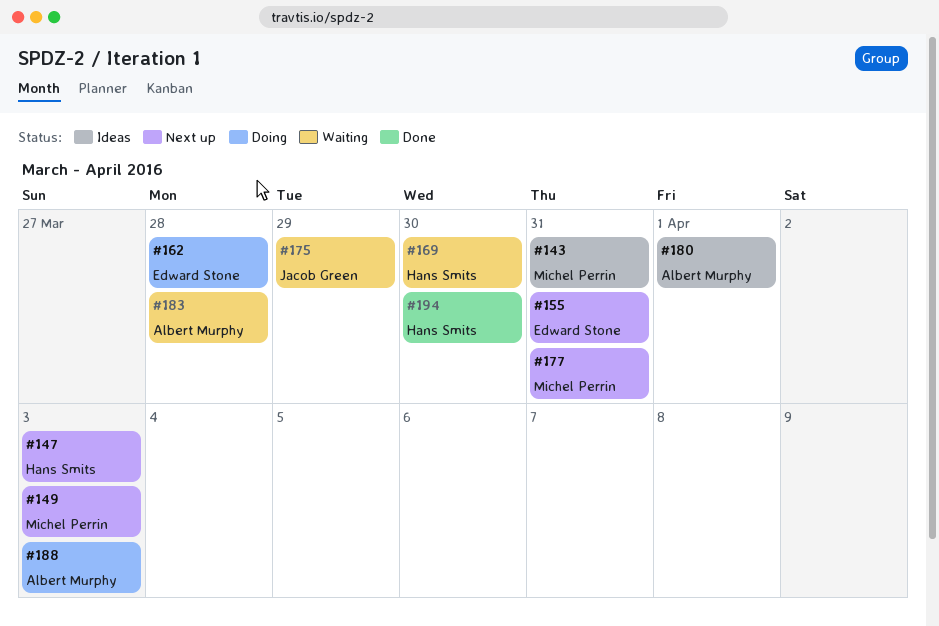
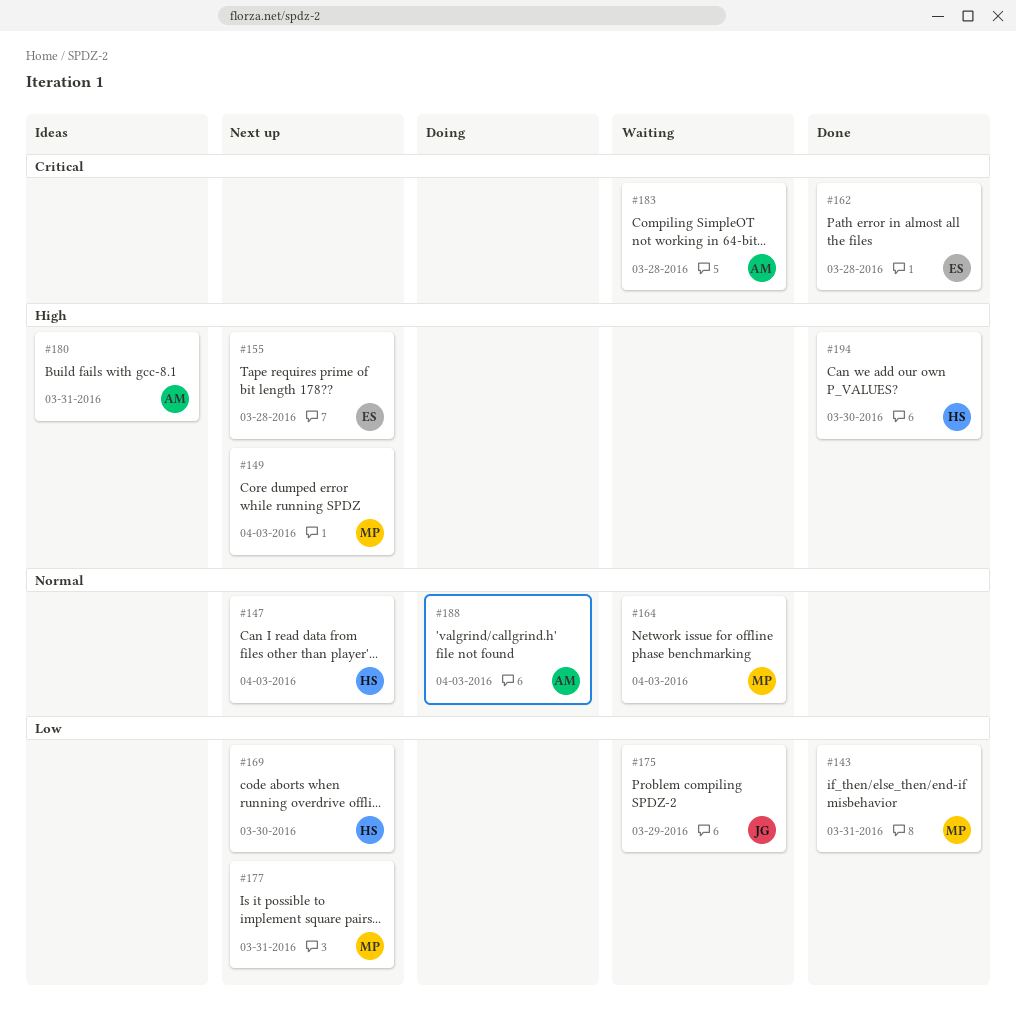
#143, status: Ideas -> Done
#155, due: Mar 31 -> Mar 28
#162, status: Doing -> Done
#164: none -> present
#169, status: Waiting -> Next up
#180, due: Apr 1 -> Mar 31

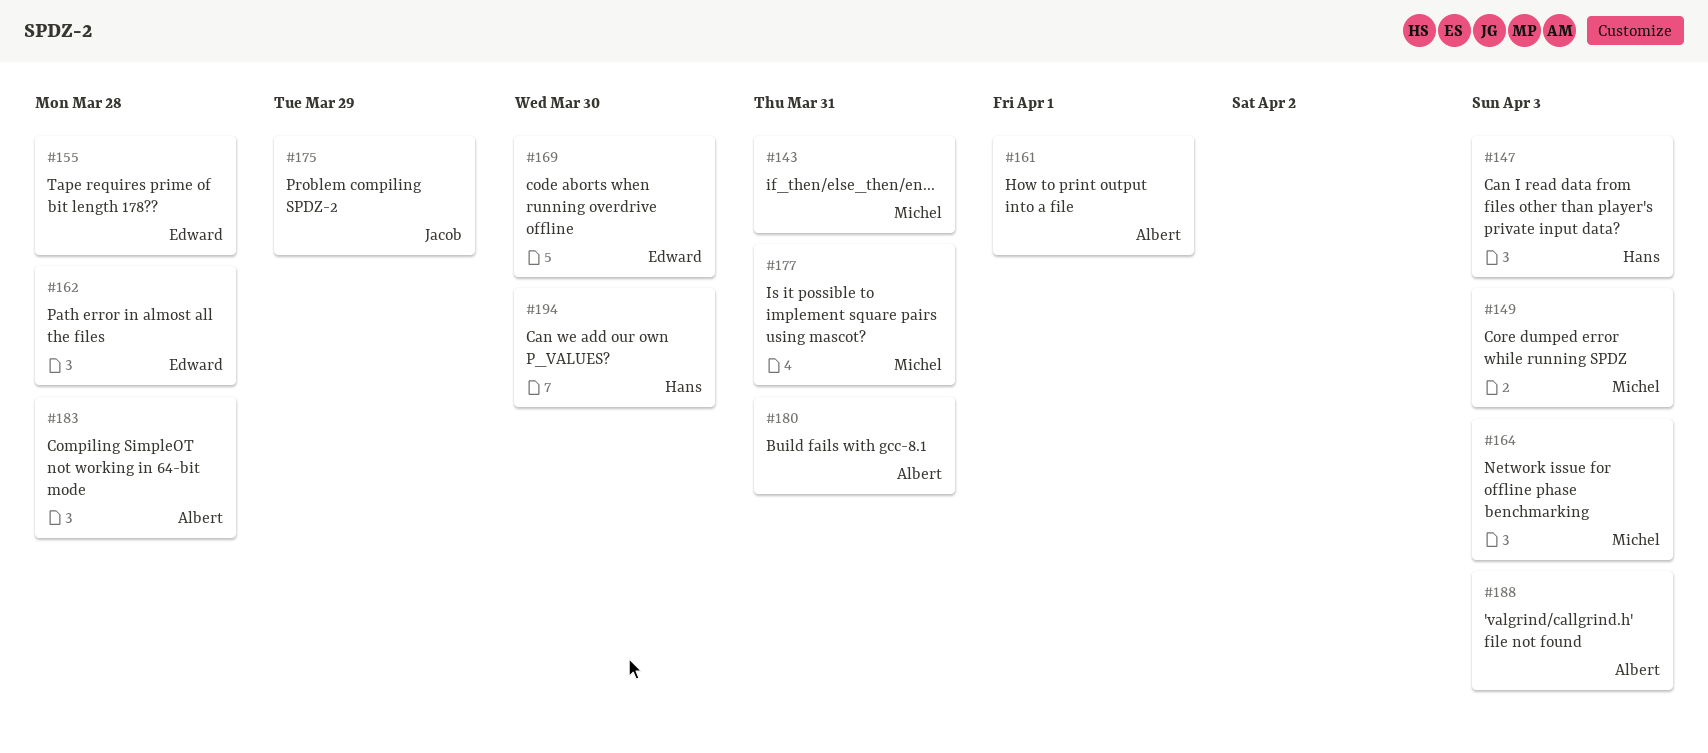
#161: none -> present
#169, owner: Hans -> Edward

